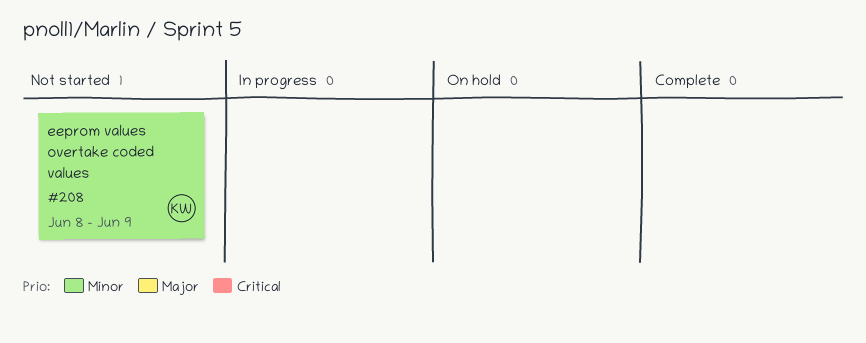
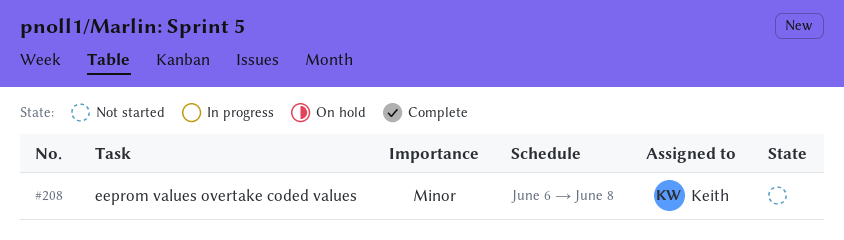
#208, start: Jun 8 -> Jun 6
#208, due: Jun 9 -> Jun 8

